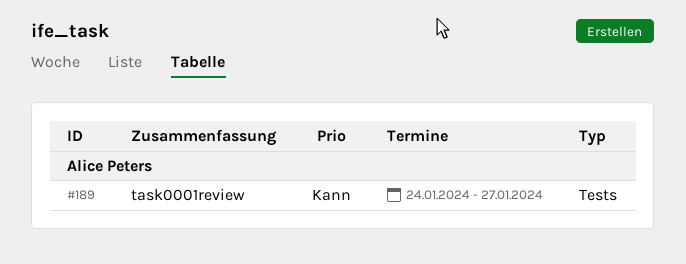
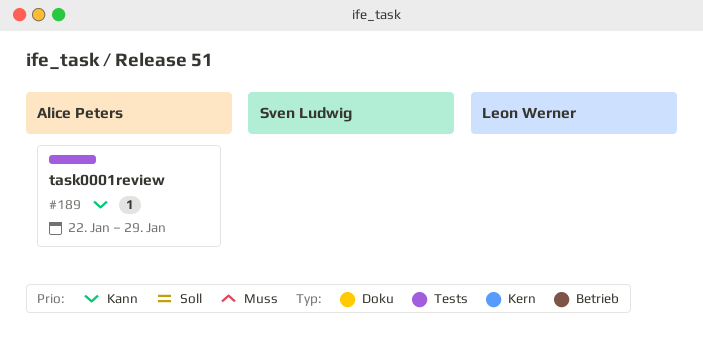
#189, start: Jan 24 -> Jan 22
#189, due: Jan 27 -> Jan 29

